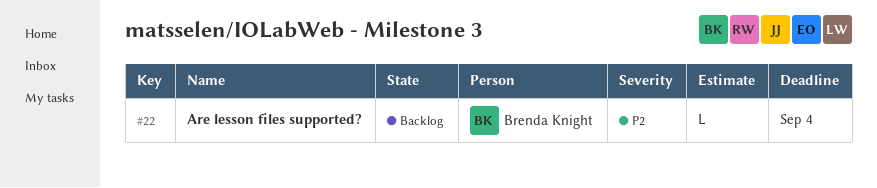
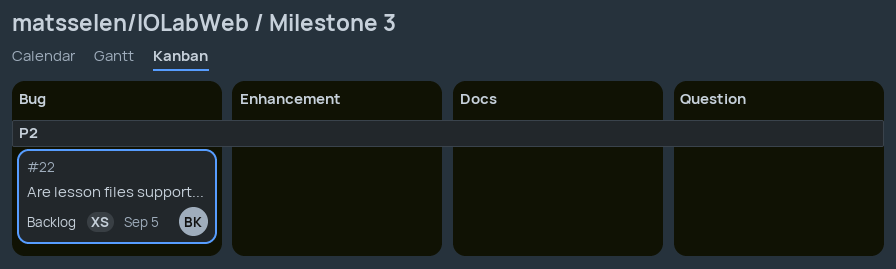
#22, estimate: L -> XS
#22, due: Sep 4 -> Sep 5

